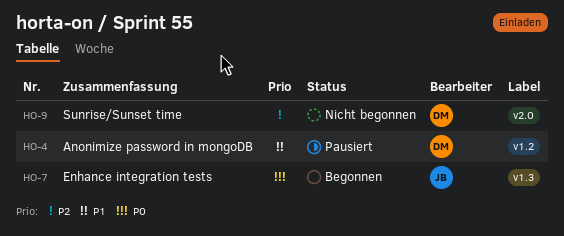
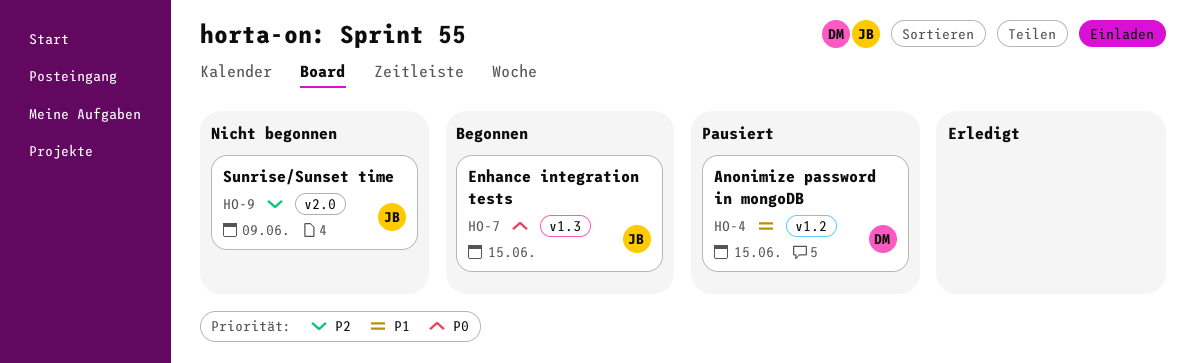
HO-9, owner: DM -> JB

